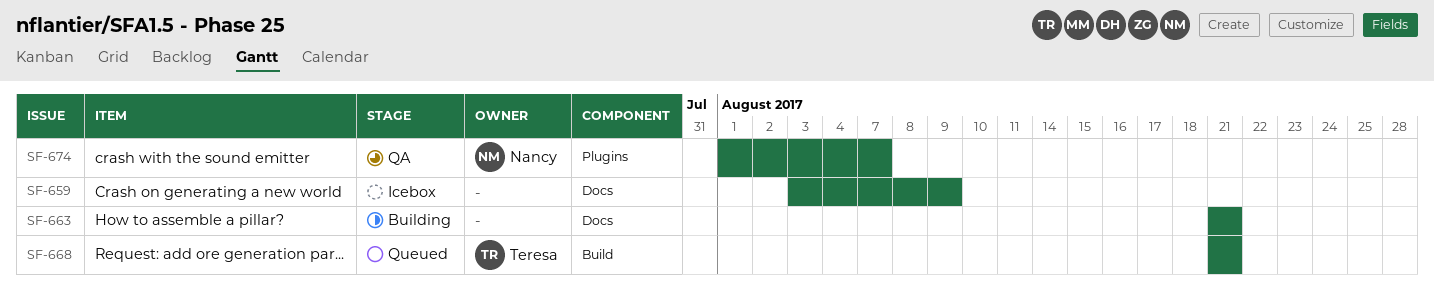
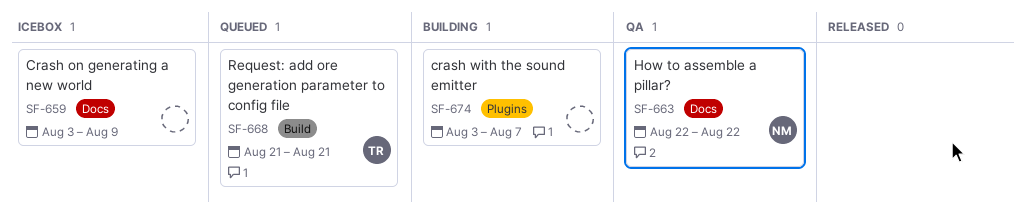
SF-663, status: Building -> QA
SF-663, owner: none -> Nancy
SF-663, start: Aug 21 -> Aug 22
SF-663, due: Aug 21 -> Aug 22
SF-674, status: QA -> Building
SF-674, owner: Nancy -> none
SF-674, start: Aug 1 -> Aug 3

